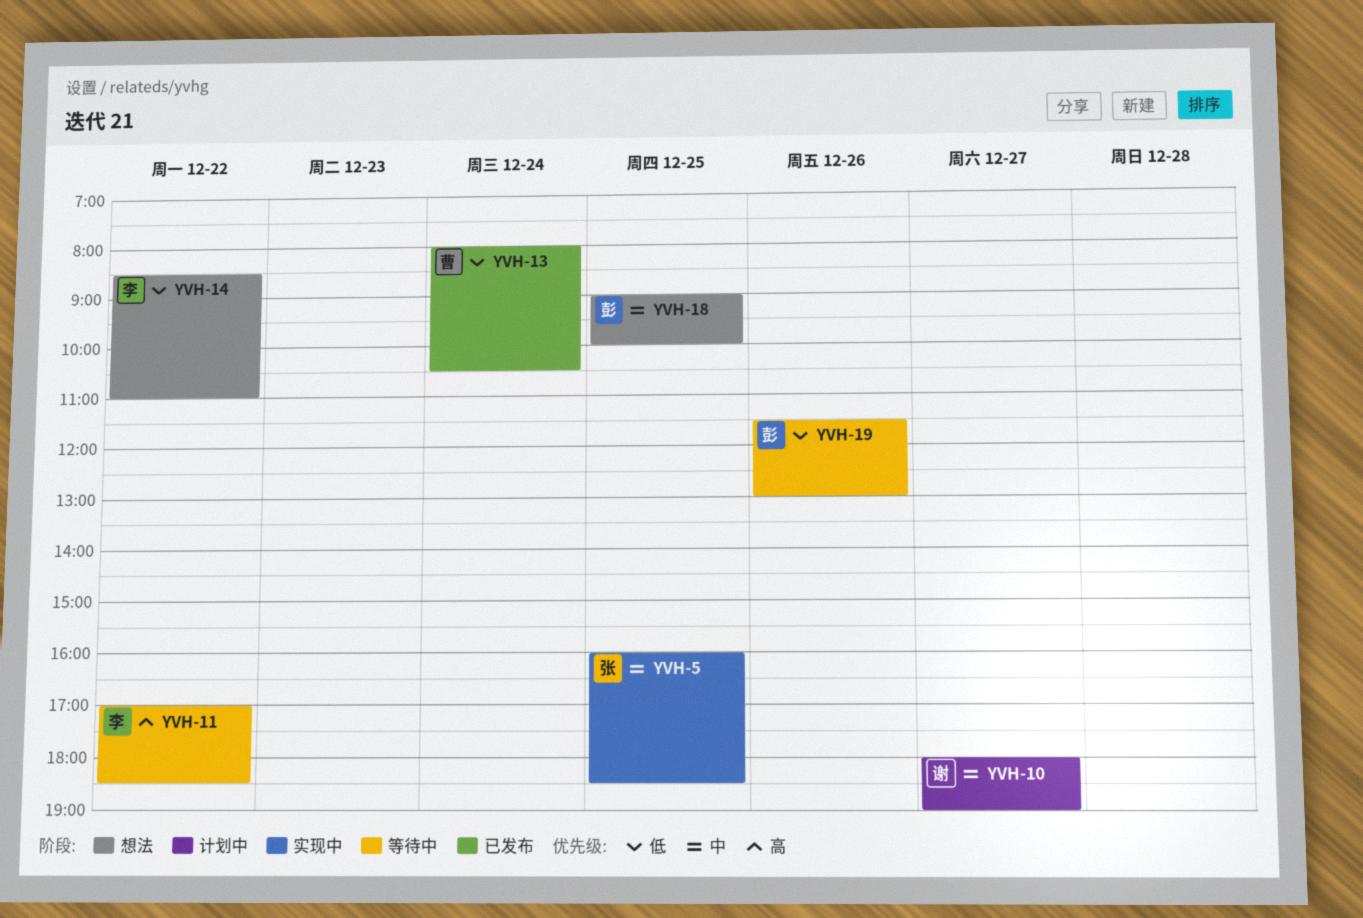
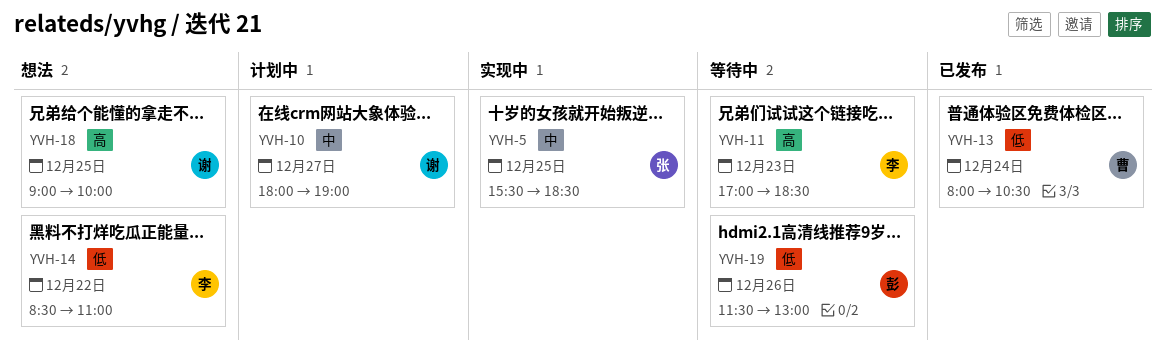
YVH-5, begins: 16:00 -> 15:30
YVH-11, day: Dec 22 -> Dec 23
YVH-18, owner: 彭 -> 谢
YVH-18, priority: 中 -> 高

